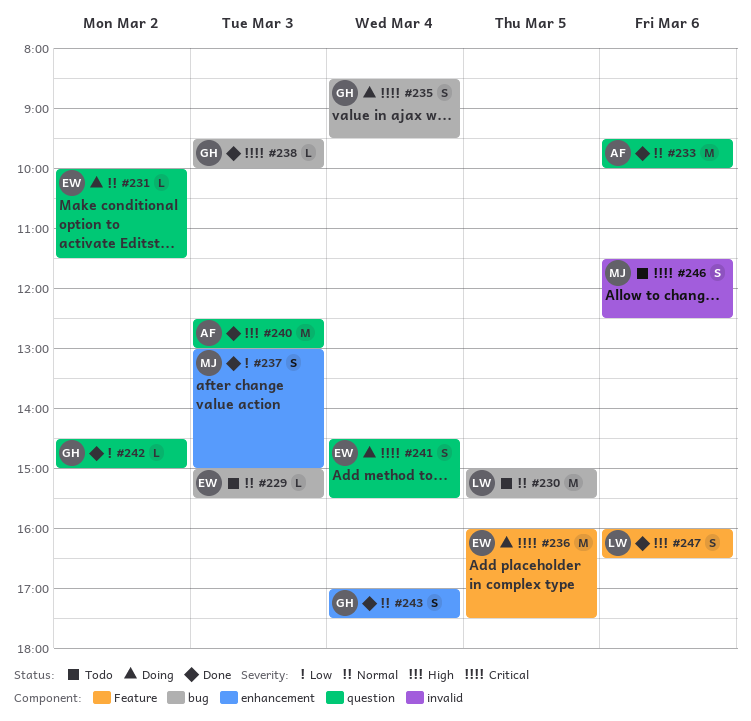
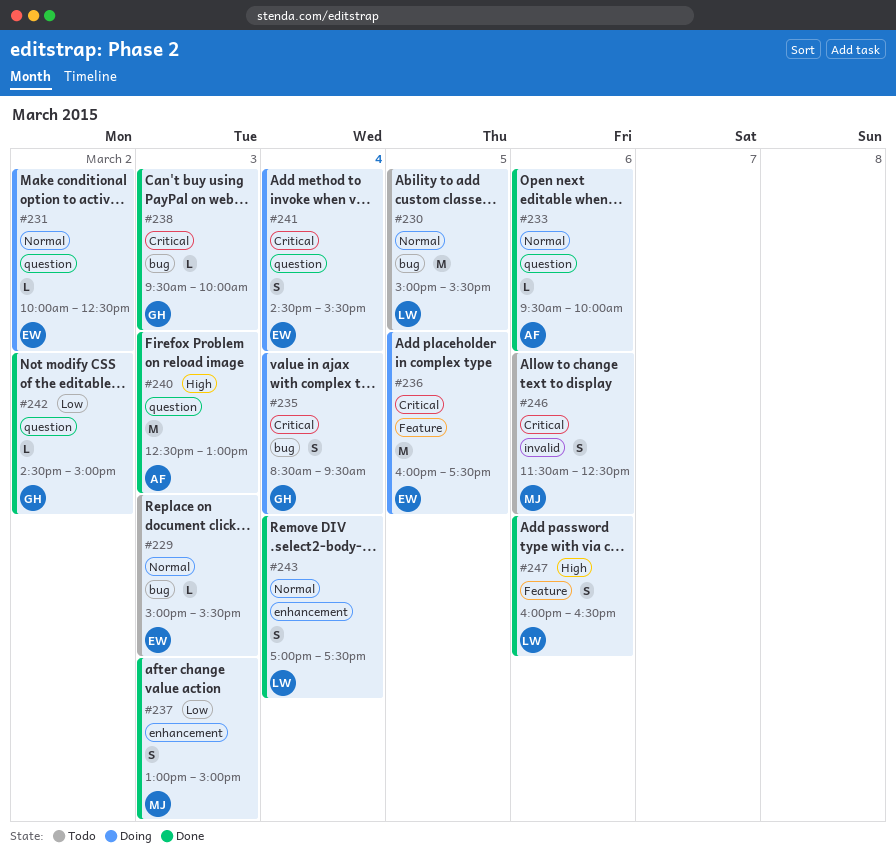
#231, ends: 11:30 -> 12:30
#233, estimate: M -> L
#243, owner: GH -> LW

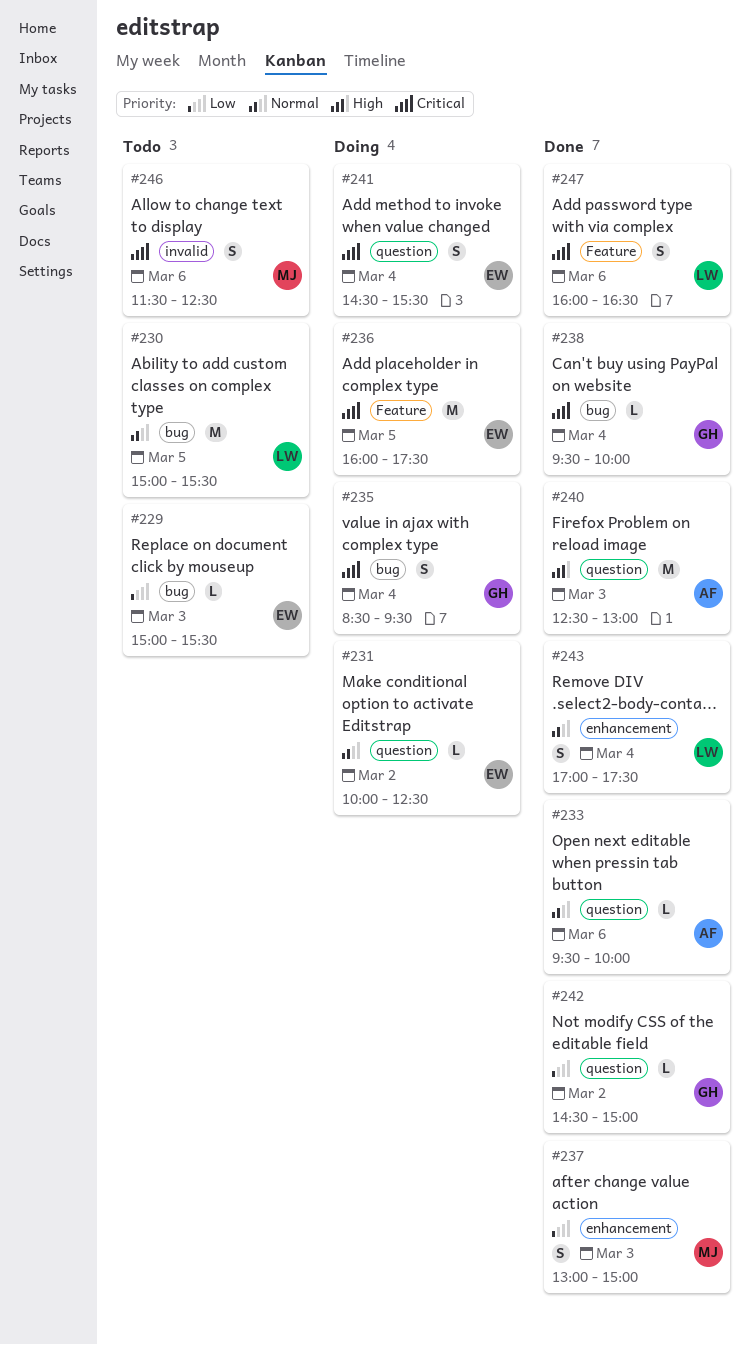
#229, priority: Normal -> Low
#238, day: Mar 3 -> Mar 4
#247, priority: High -> Critical

